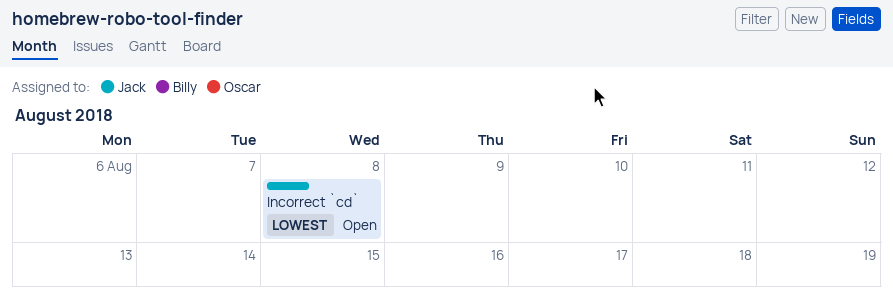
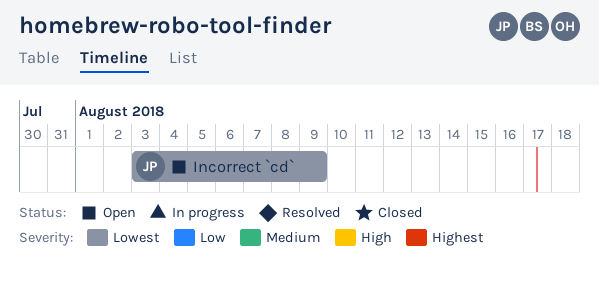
Incorrect `cd`, due: Aug 8 -> Aug 9

